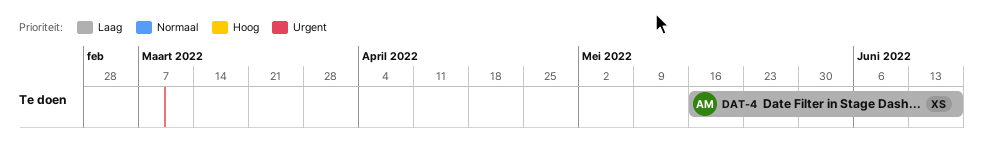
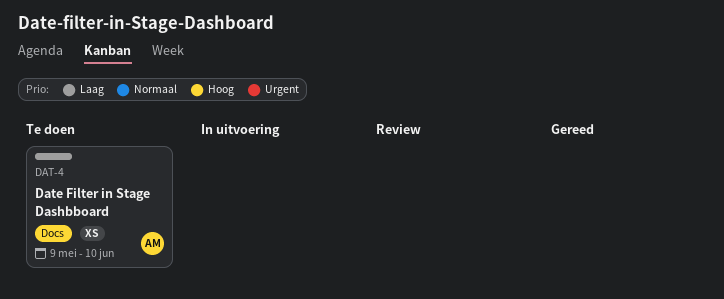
DAT-4, start: May 16 -> May 9
DAT-4, due: Jun 17 -> Jun 10

